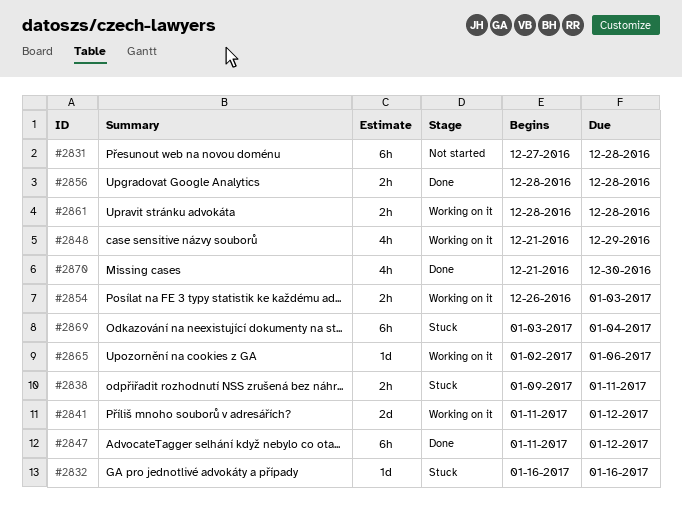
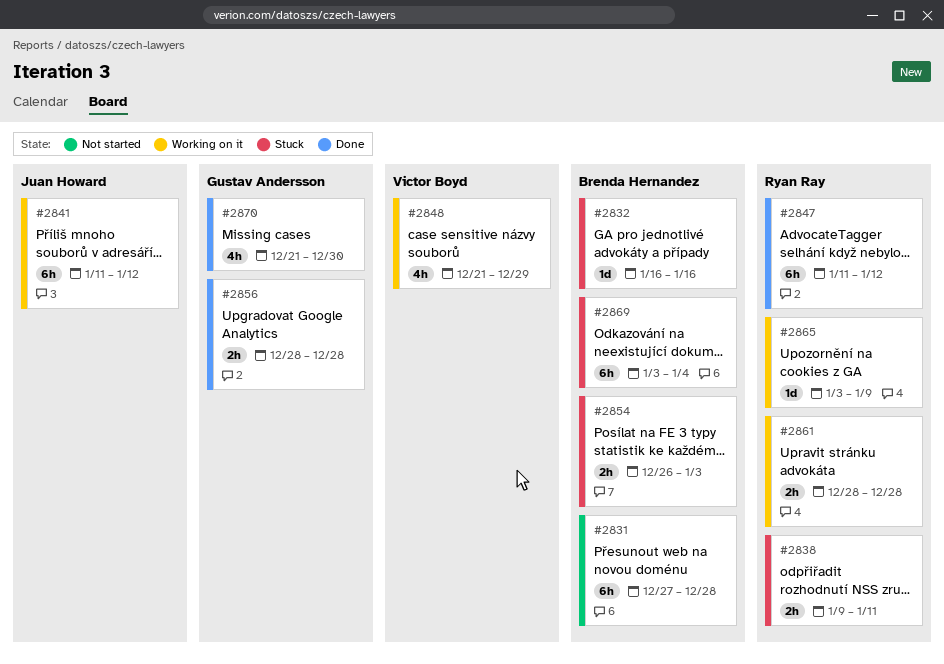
#2841, estimate: 2d -> 6h
#2854, status: Working on it -> Stuck
#2865, start: Jan 2 -> Jan 3
#2865, due: Jan 6 -> Jan 9

